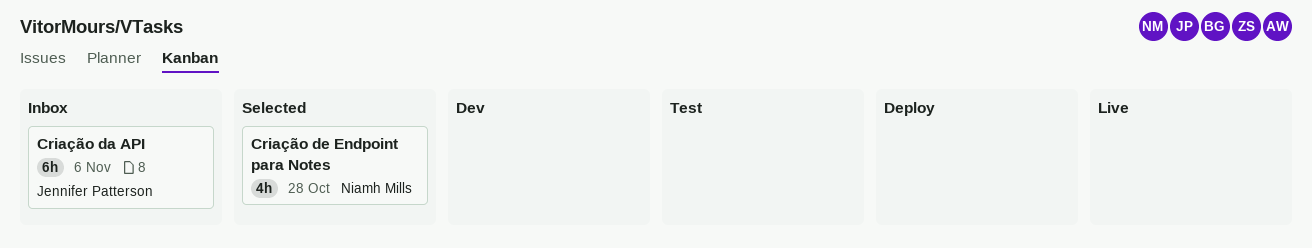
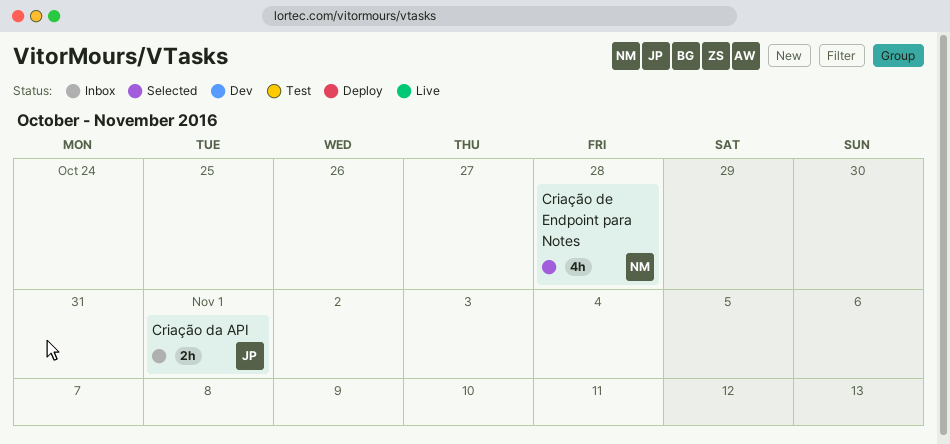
Criação da API, estimate: 6h -> 2h
Criação da API, due: Nov 6 -> Nov 1

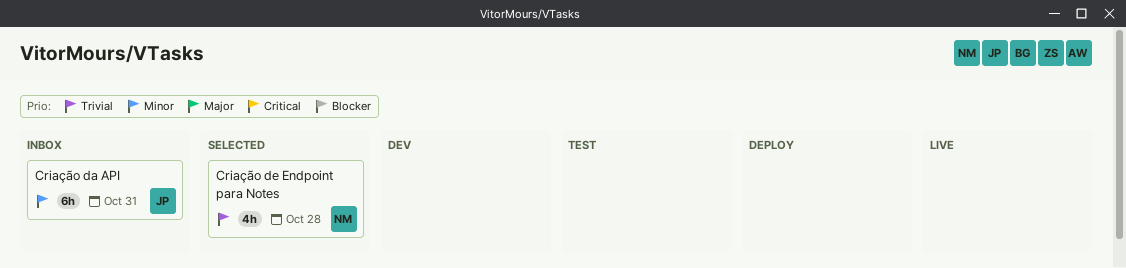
Criação da API, estimate: 2h -> 6h
Criação da API, due: Nov 1 -> Oct 31

